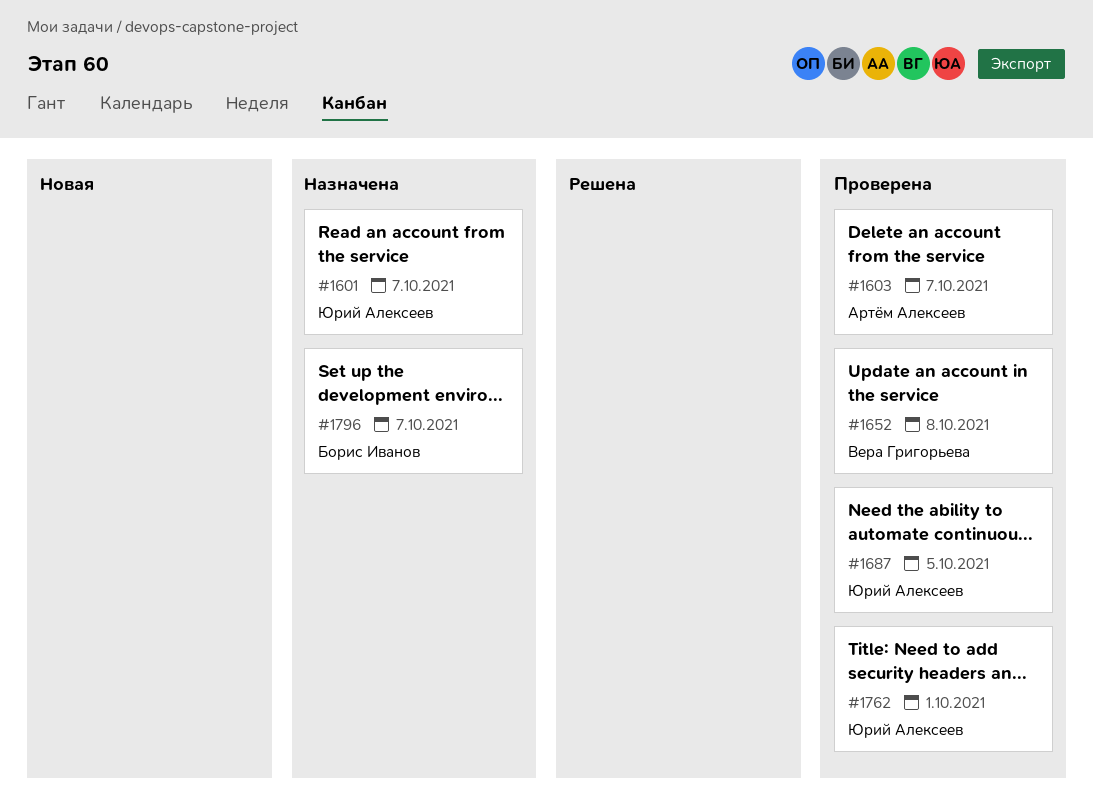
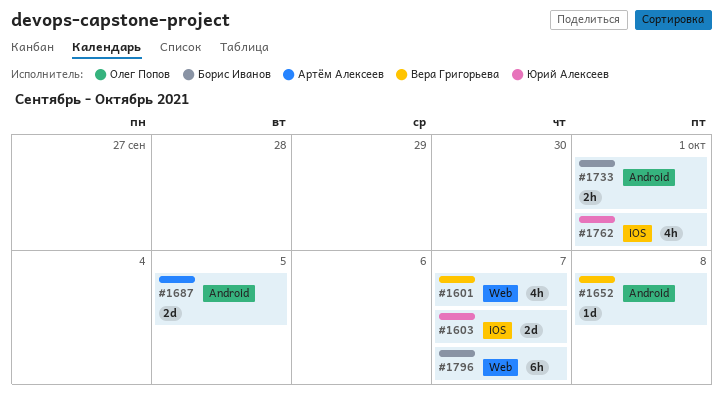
#1601, owner: Юрий Алексеев -> Вера Григорьева
#1603, owner: Артём Алексеев -> Юрий Алексеев
#1687, owner: Юрий Алексеев -> Артём Алексеев
#1733: none -> present

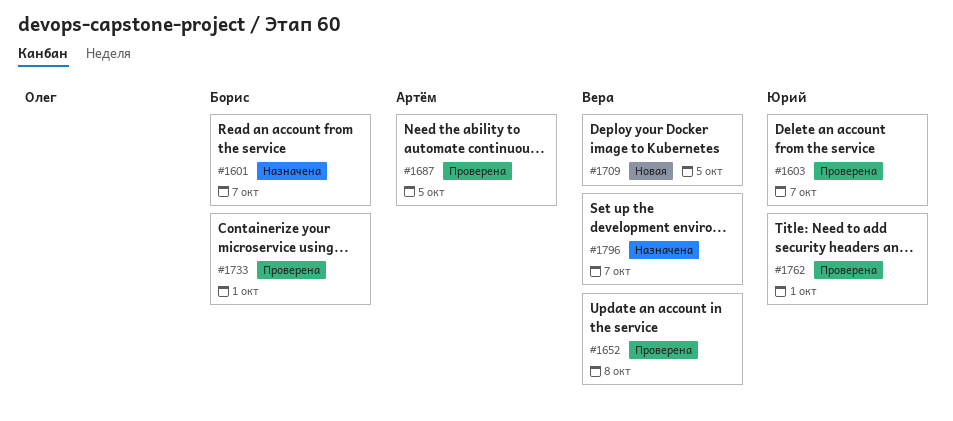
#1601, owner: Вера Григорьева -> Борис Иванов
#1709: none -> present
#1796, owner: Борис Иванов -> Вера Григорьева

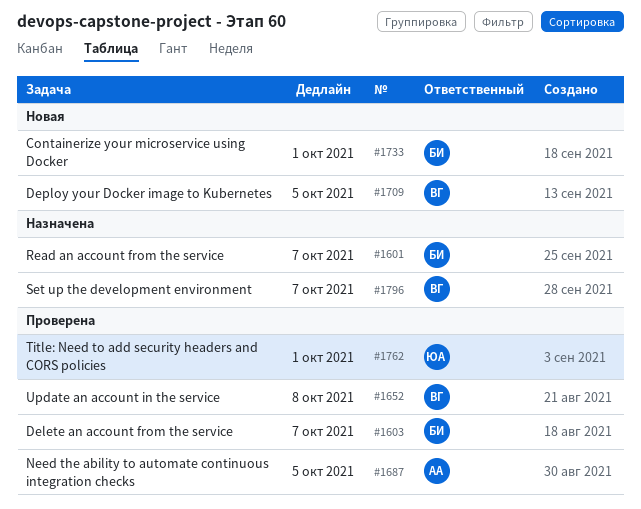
#1603, owner: Юрий -> Борис
#1733, status: Проверена -> Новая

